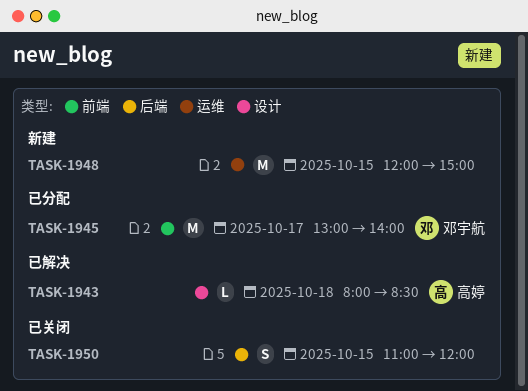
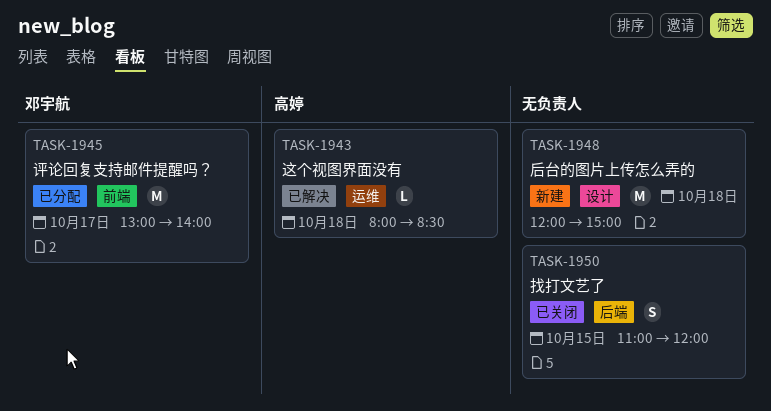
TASK-1943, label: 设计 -> 运维
TASK-1948, label: 运维 -> 设计
TASK-1948, day: Oct 15 -> Oct 18

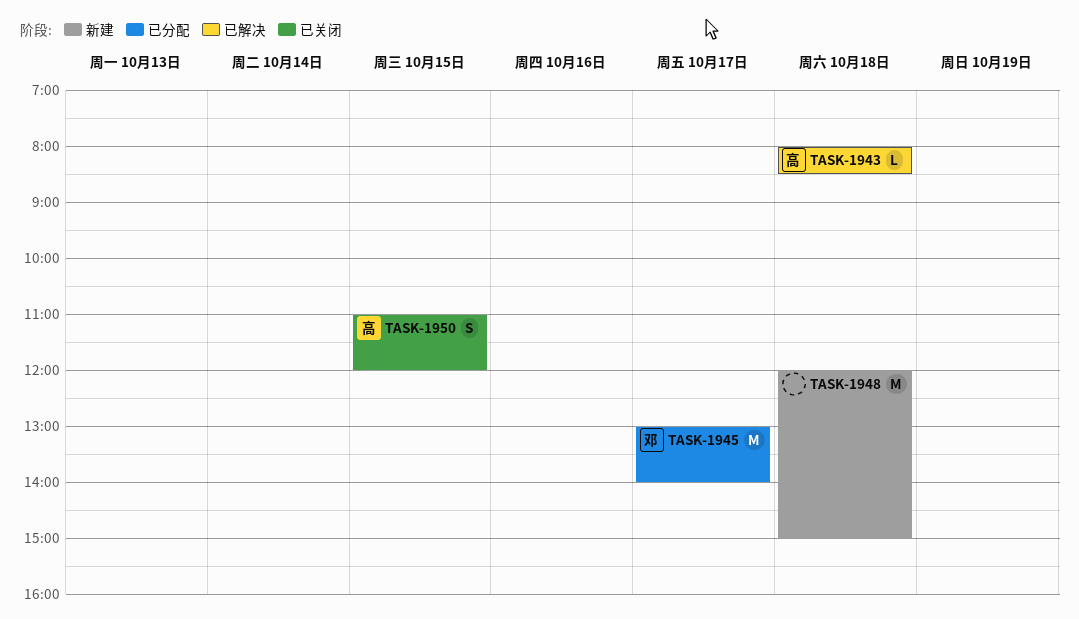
TASK-1950, owner: none -> 高婷

